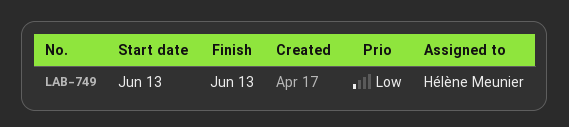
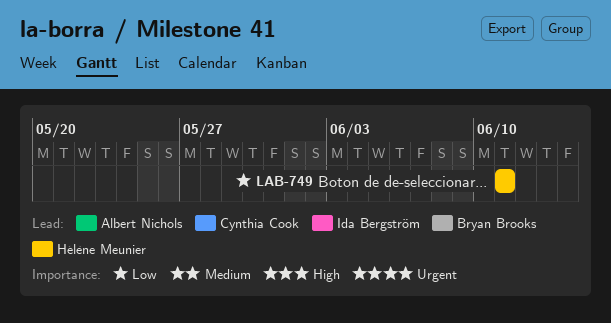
LAB-749, start: Jun 13 -> Jun 11
LAB-749, due: Jun 13 -> Jun 11

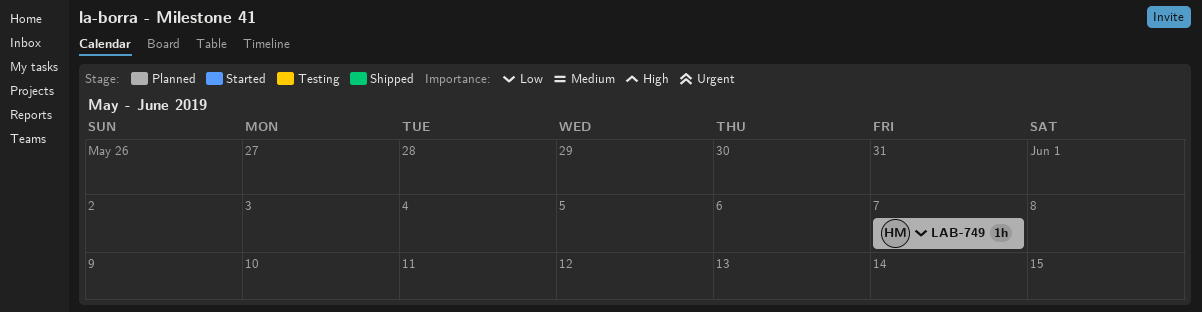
LAB-749, start: Jun 11 -> Jun 7
LAB-749, due: Jun 11 -> Jun 7

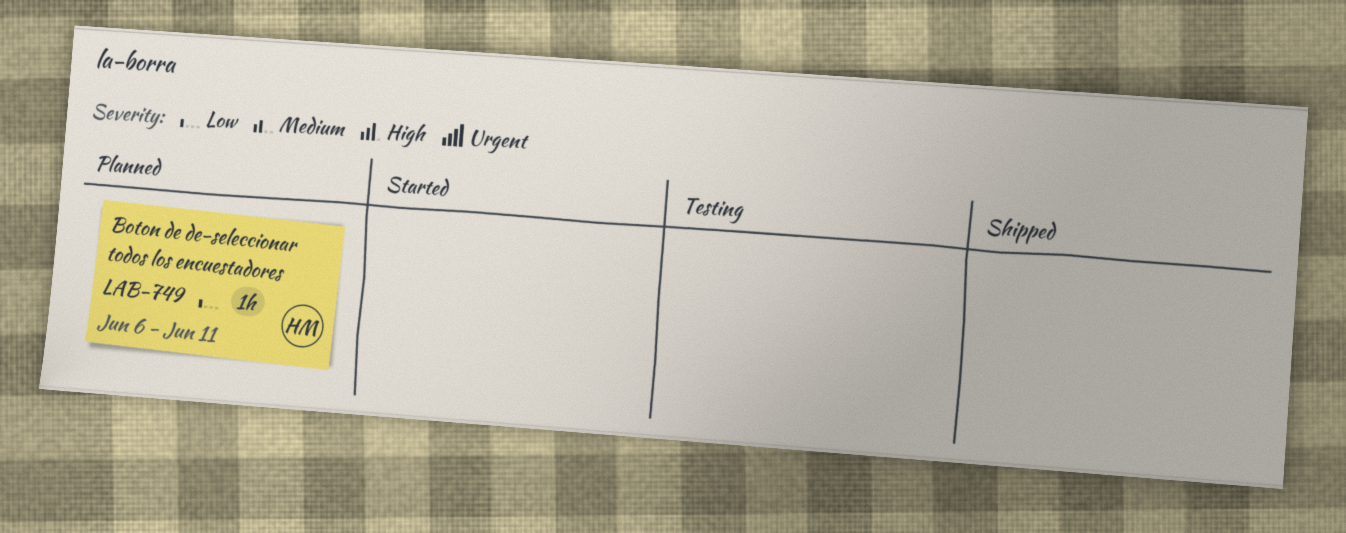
LAB-749, start: Jun 7 -> Jun 6
LAB-749, due: Jun 7 -> Jun 11

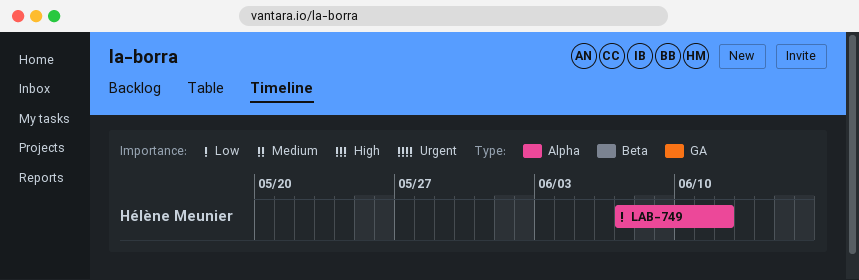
LAB-749, start: Jun 6 -> Jun 7
LAB-749, due: Jun 11 -> Jun 12

